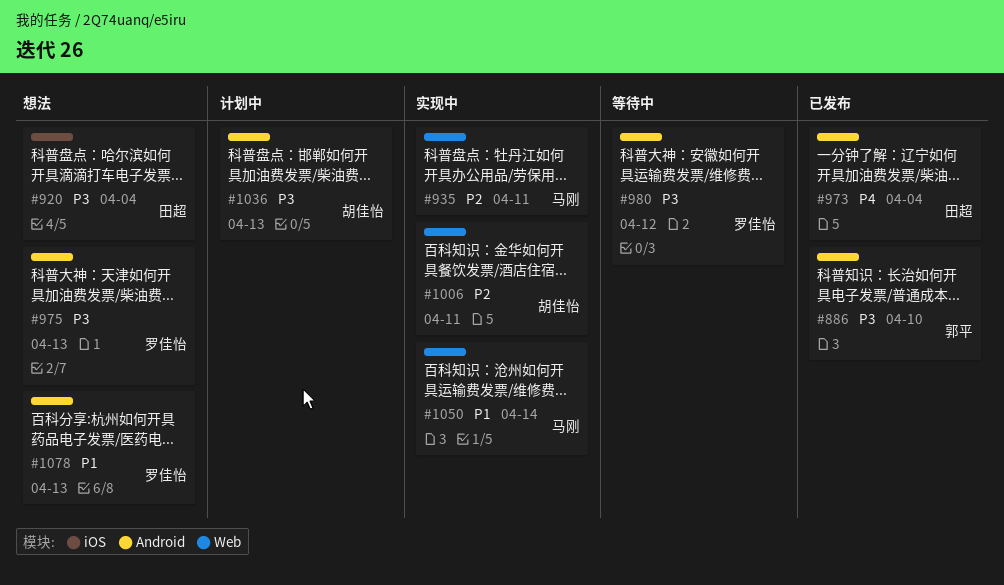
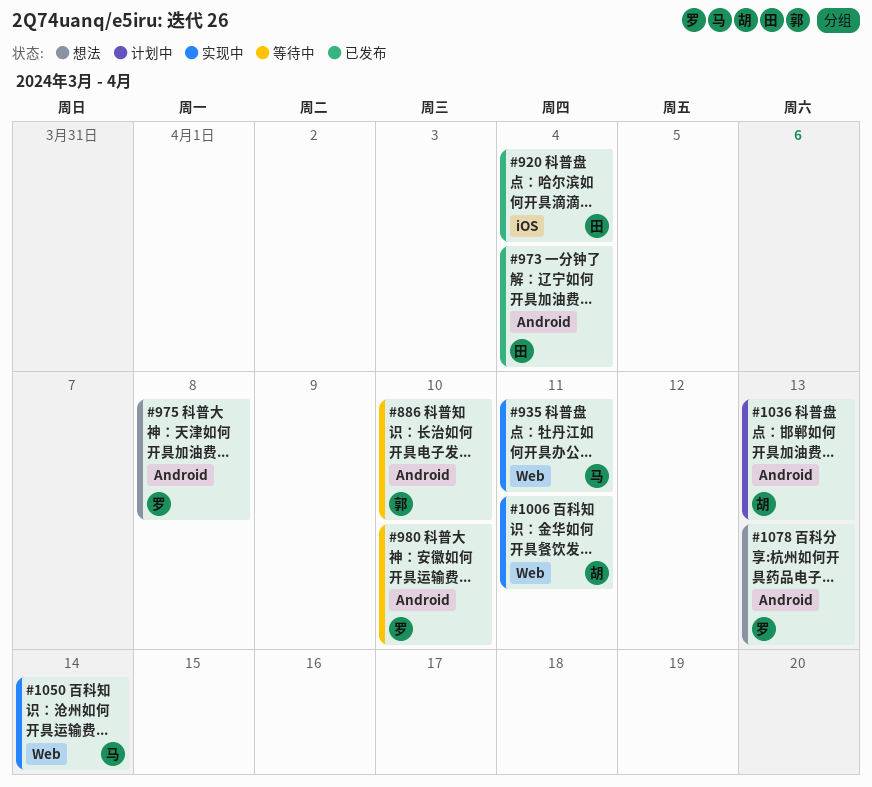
#886, status: 已发布 -> 等待中
#920, status: 想法 -> 已发布
#975, due: Apr 13 -> Apr 8
#980, due: Apr 12 -> Apr 10

